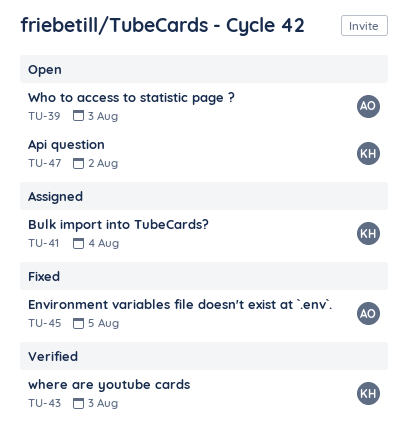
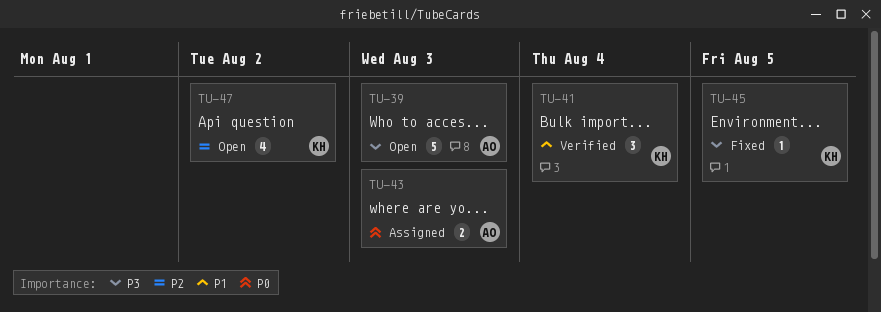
TU-41, status: Assigned -> Verified
TU-43, status: Verified -> Assigned
TU-43, owner: KH -> AO
TU-45, owner: AO -> KH

